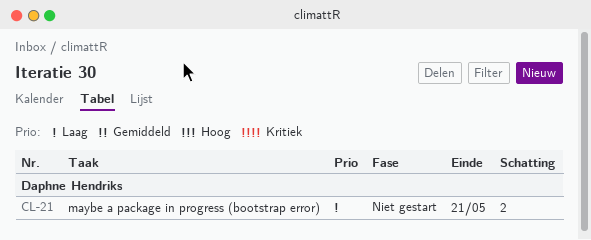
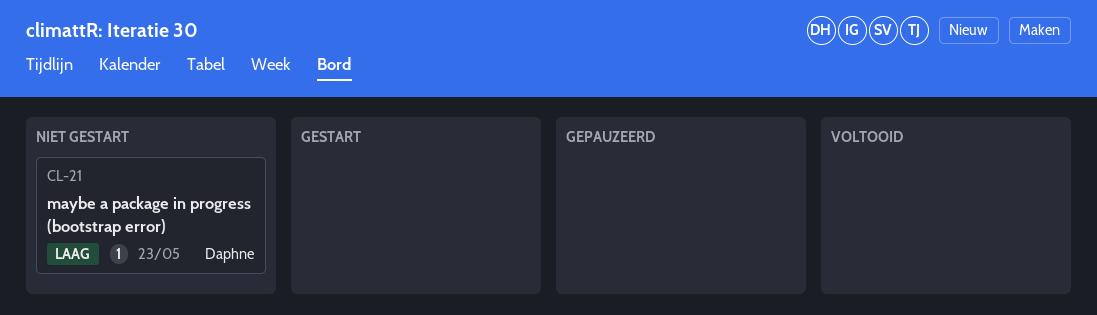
CL-21, estimate: 2 -> 1
CL-21, due: May 21 -> May 23

